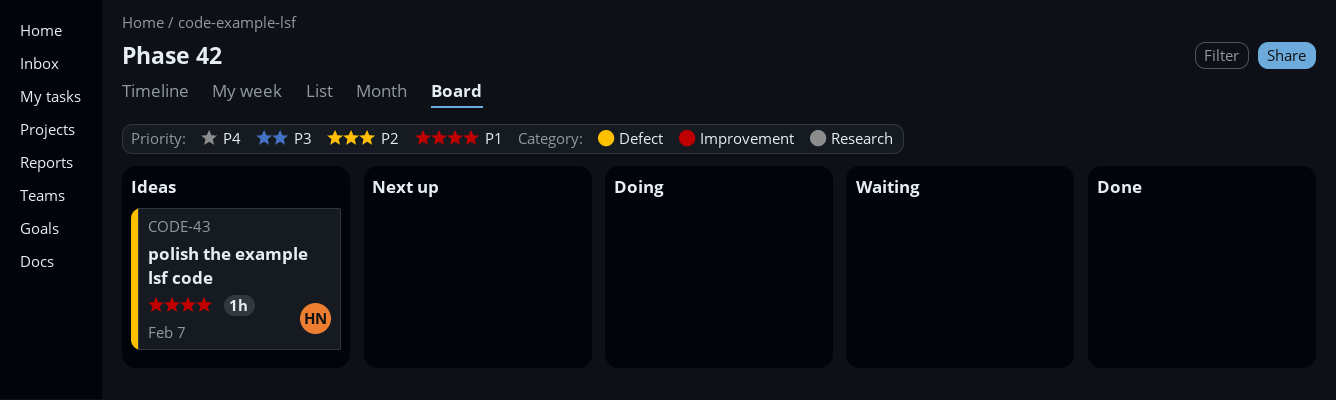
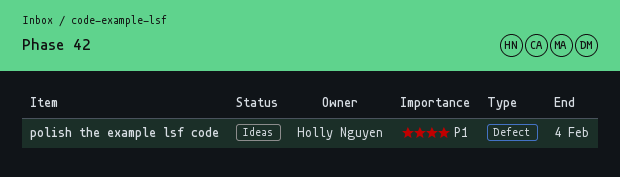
polish the example lsf code, due: Feb 7 -> Feb 4

